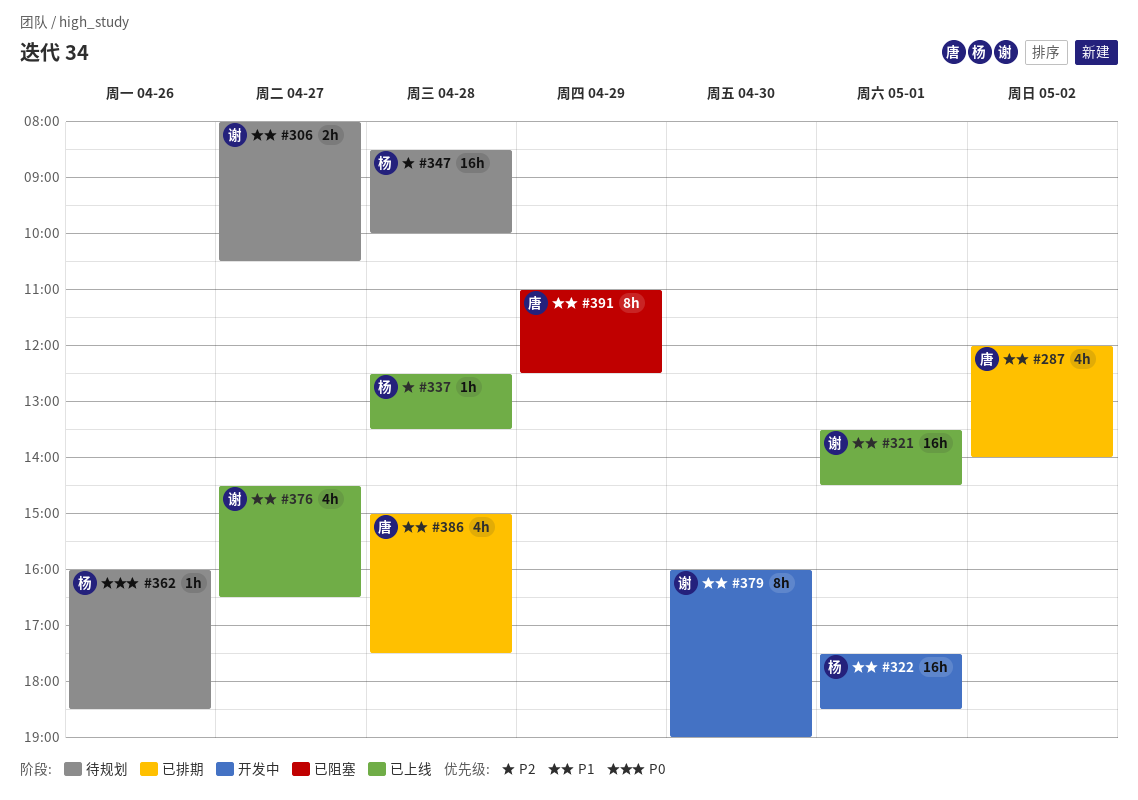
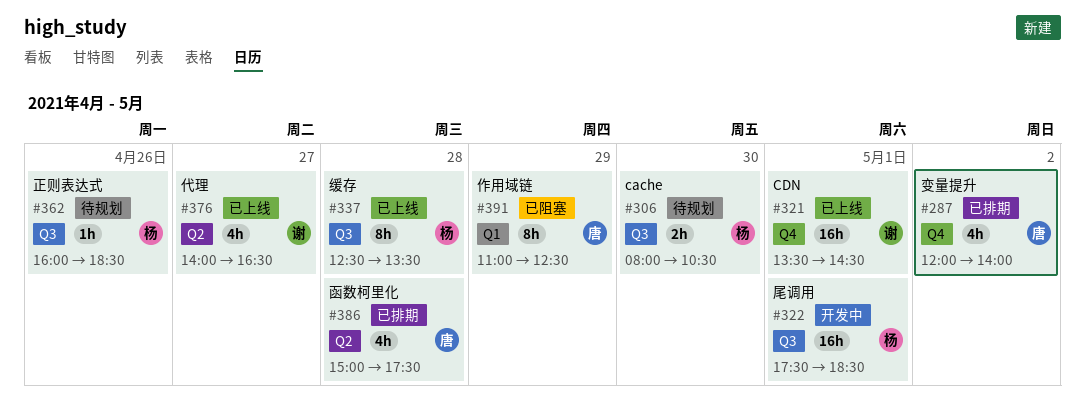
#306, owner: 谢 -> 杨
#306, day: Apr 27 -> Apr 30
#337, estimate: 1h -> 8h
#347: present -> none
#376, begins: 14:30 -> 14:00
#379: present -> none

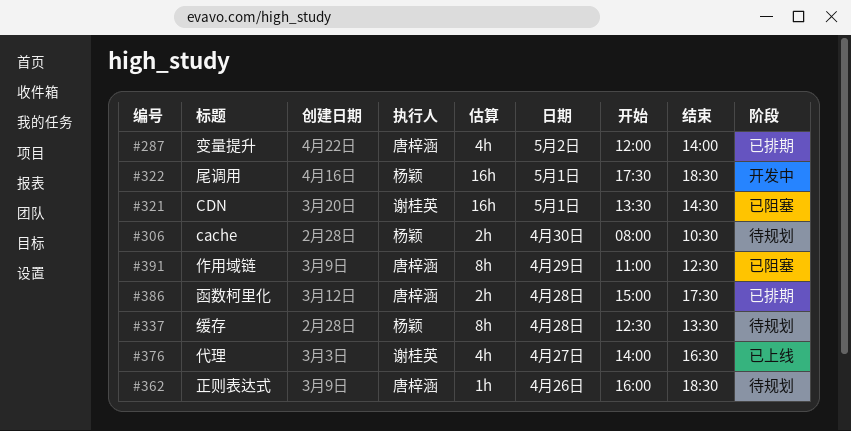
#321, status: 已上线 -> 已阻塞
#337, status: 已上线 -> 待规划
#362, owner: 杨颖 -> 唐梓涵
#386, estimate: 4h -> 2h

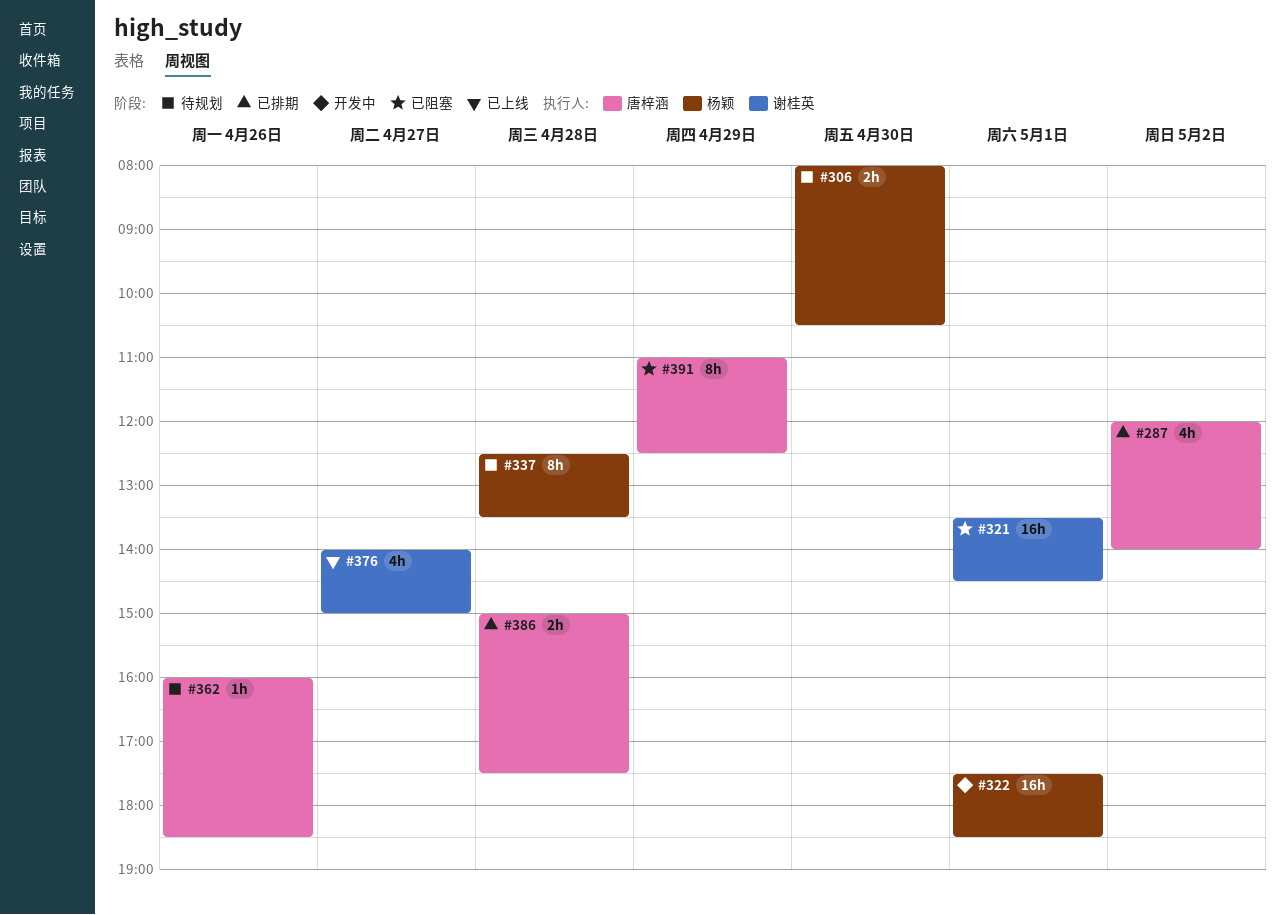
#376, ends: 16:30 -> 15:00

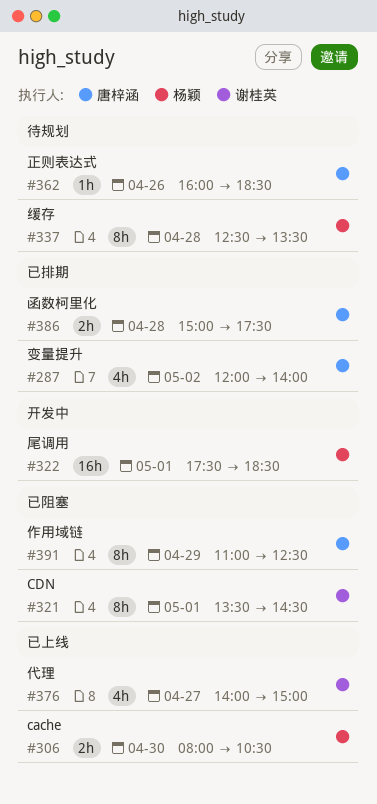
#306, status: 待规划 -> 已上线
#321, estimate: 16h -> 8h

